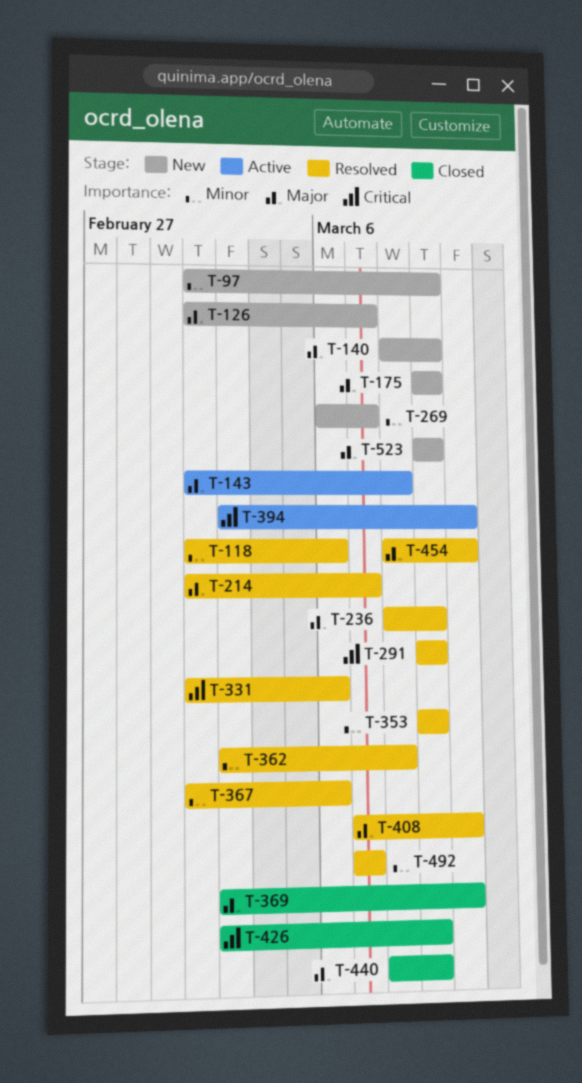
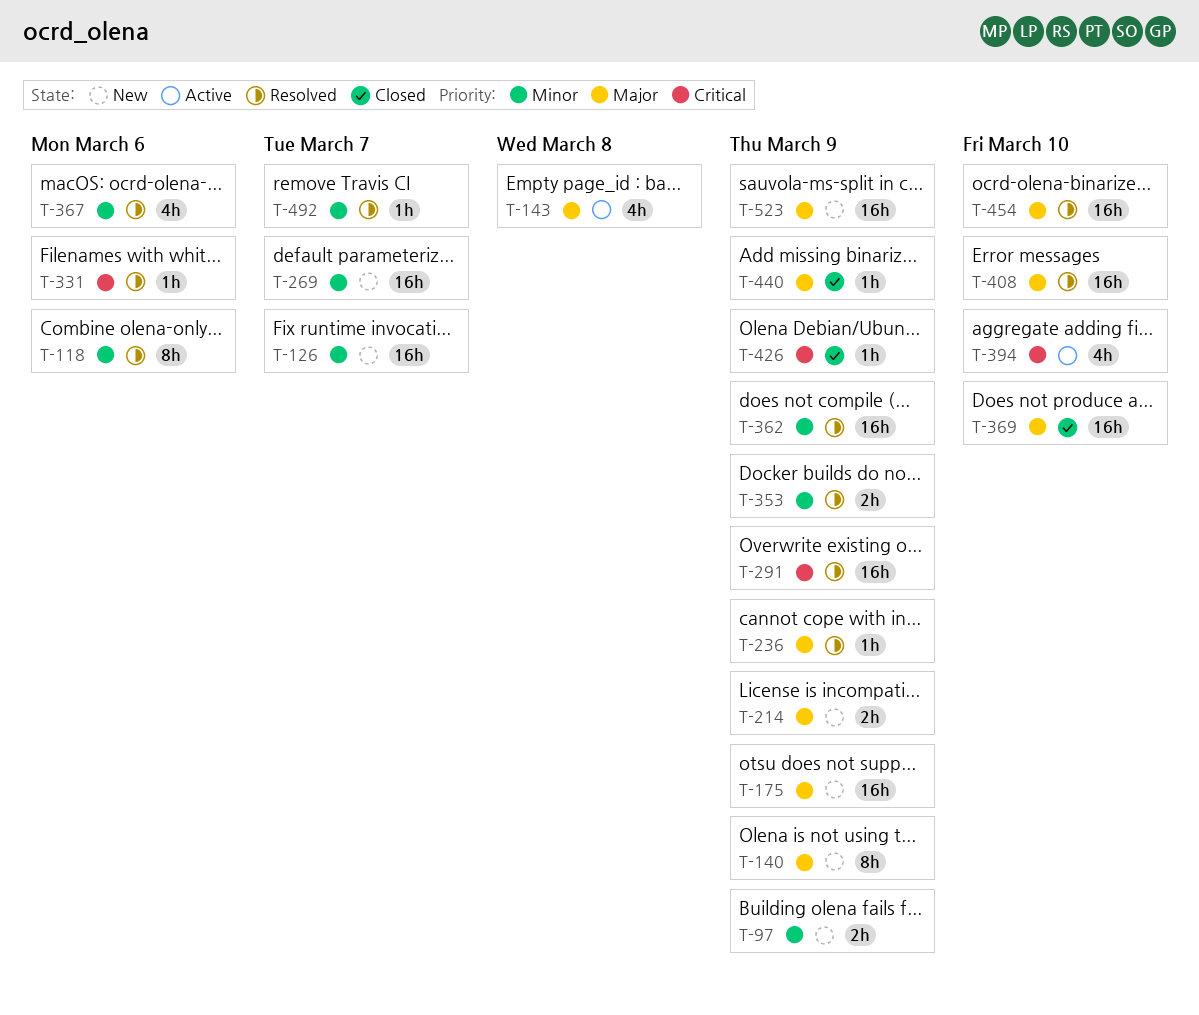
T-126, priority: Major -> Minor
T-214, status: Resolved -> New
T-214, due: Mar 7 -> Mar 9
T-362, due: Mar 8 -> Mar 9

